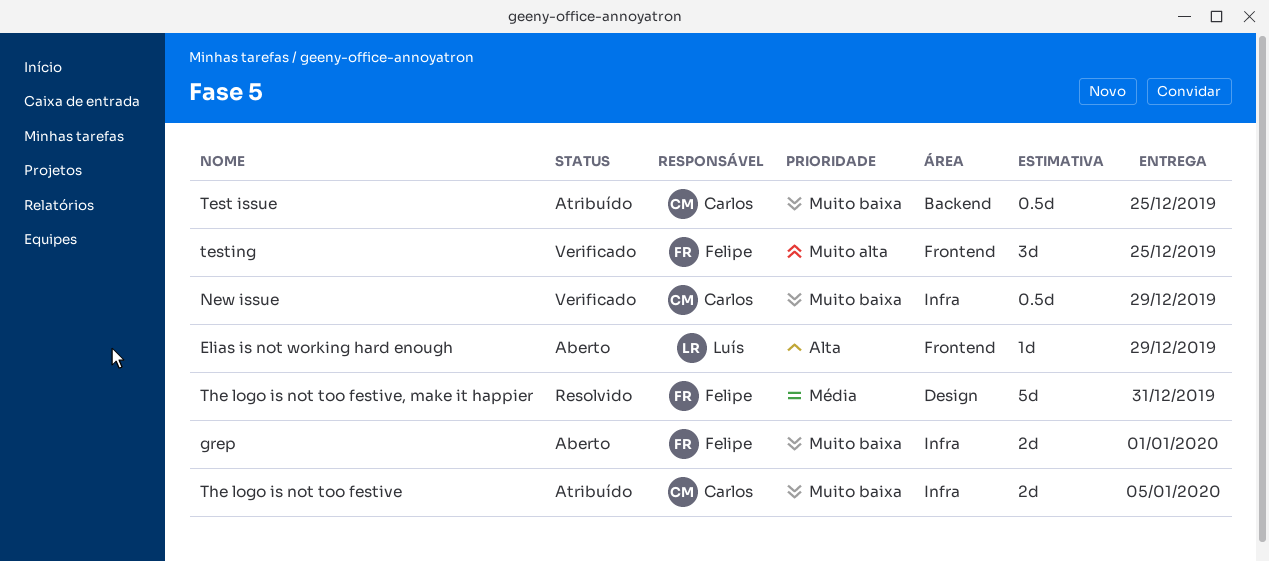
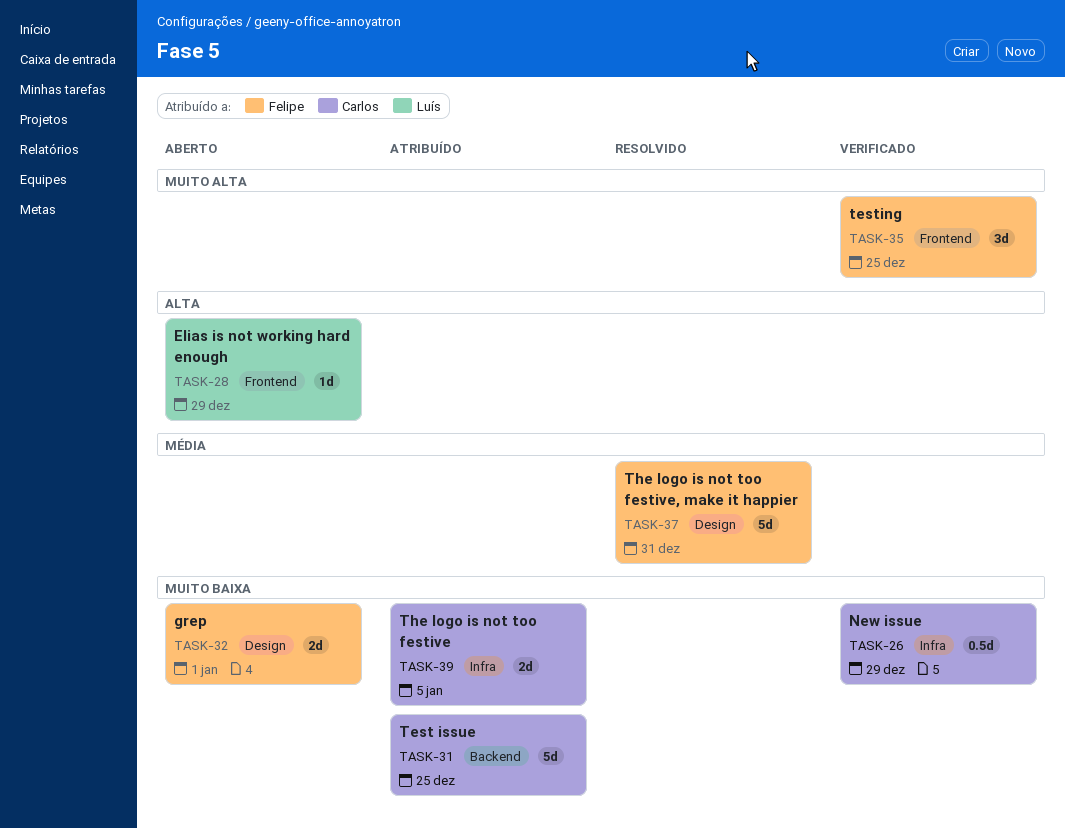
grep, label: Infra -> Design
Test issue, estimate: 0.5d -> 5d

